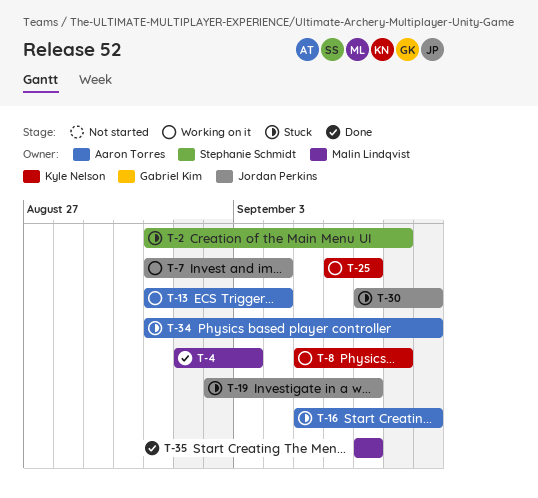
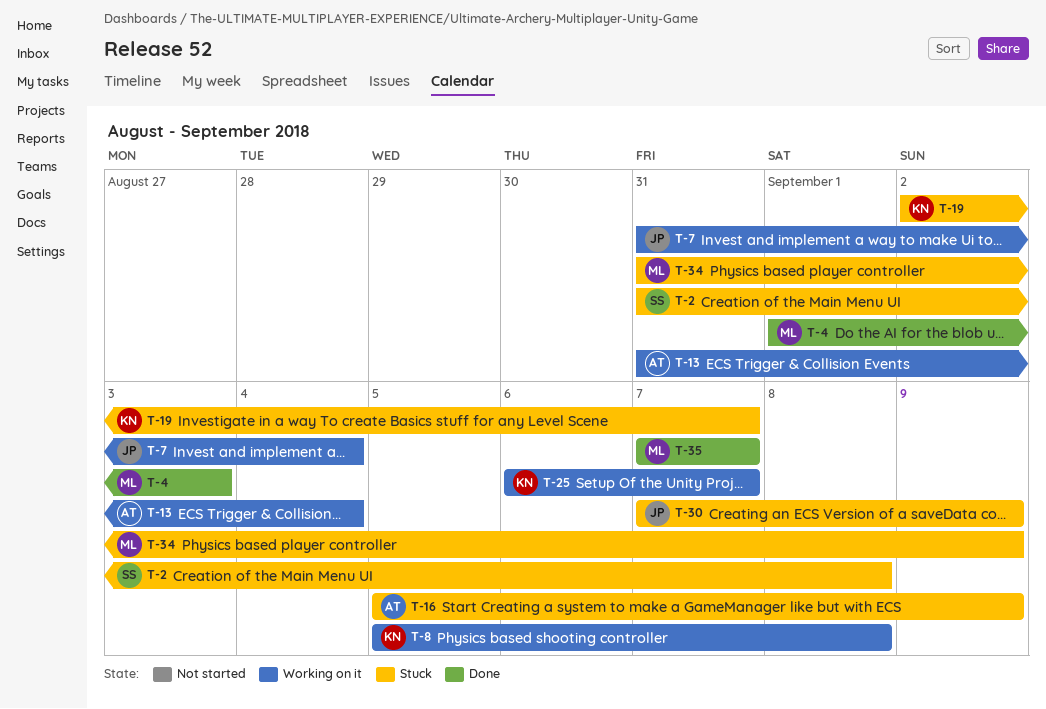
T-19, owner: Jordan Perkins -> Kyle Nelson
T-34, owner: Aaron Torres -> Malin Lindqvist

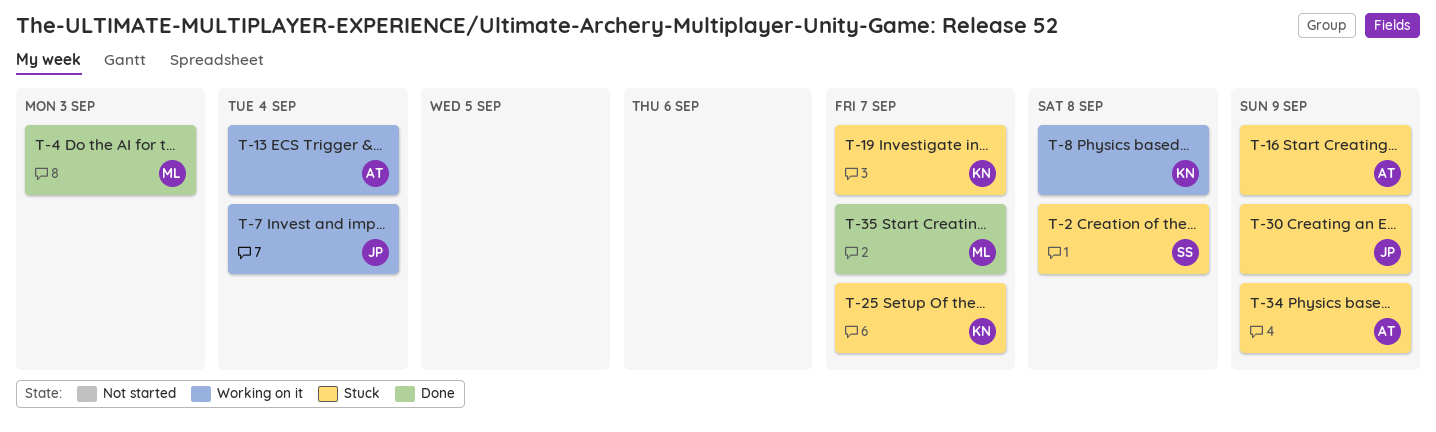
T-25, status: Working on it -> Stuck
T-34, owner: ML -> AT

